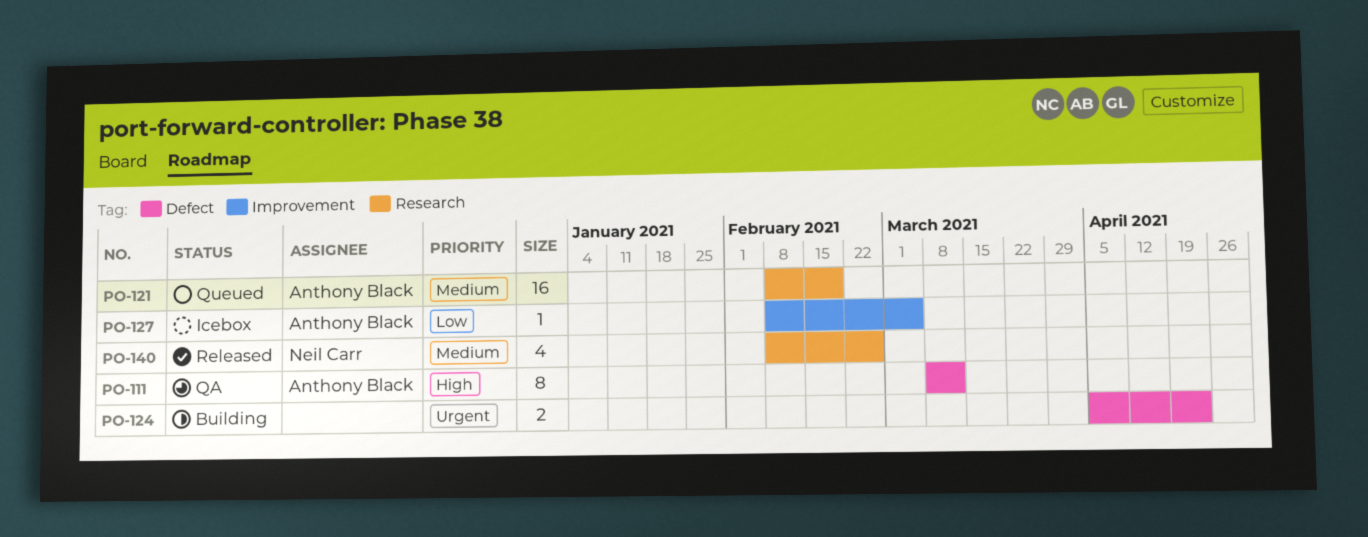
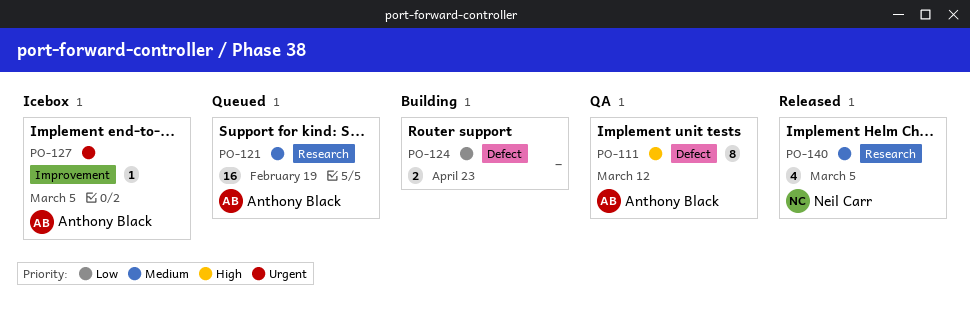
PO-124, priority: Urgent -> Low
PO-127, priority: Low -> Urgent
PO-140, due: Feb 26 -> Mar 5

